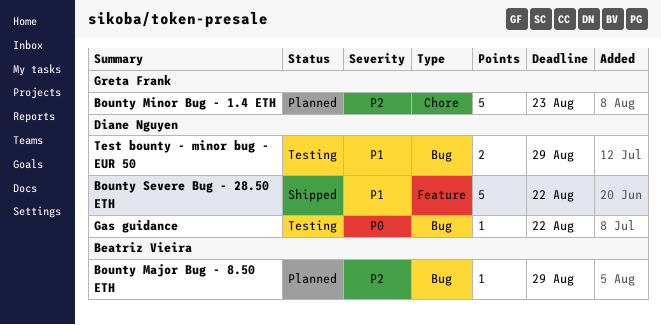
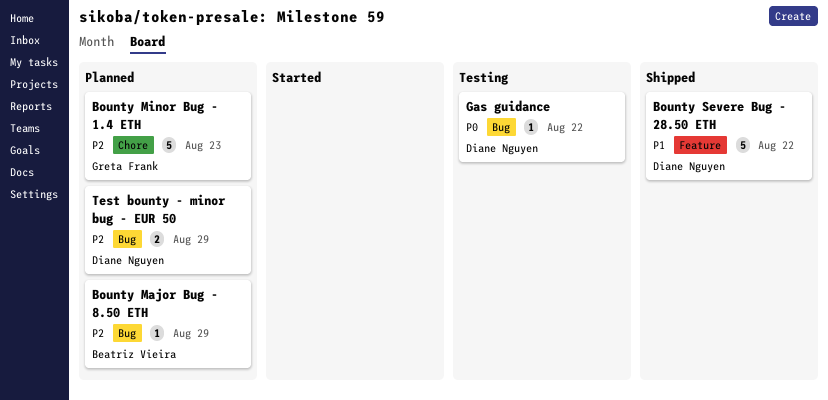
Test bounty - minor bug - EUR 50, status: Testing -> Planned
Test bounty - minor bug - EUR 50, priority: P1 -> P2

